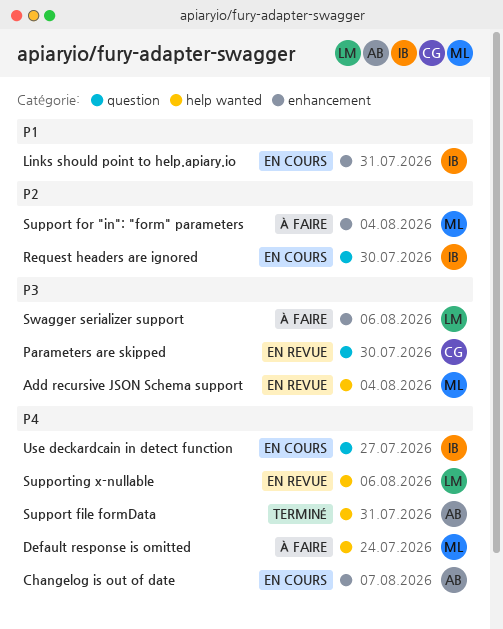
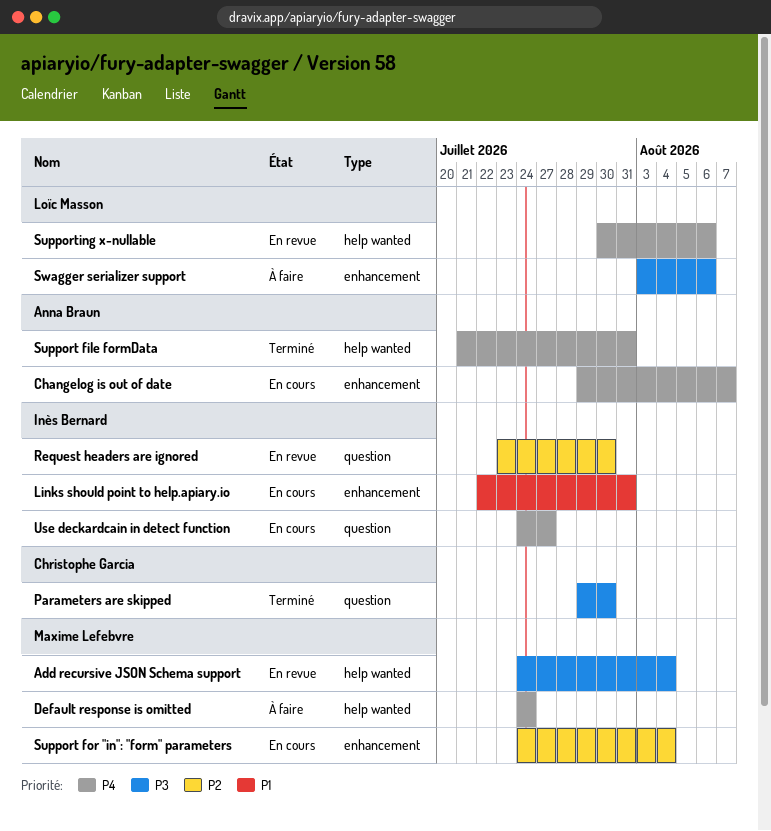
Parameters are skipped, status: En revue -> Terminé
Request headers are ignored, status: En cours -> En revue
Support for "in": "form" parameters, status: À faire -> En cours

